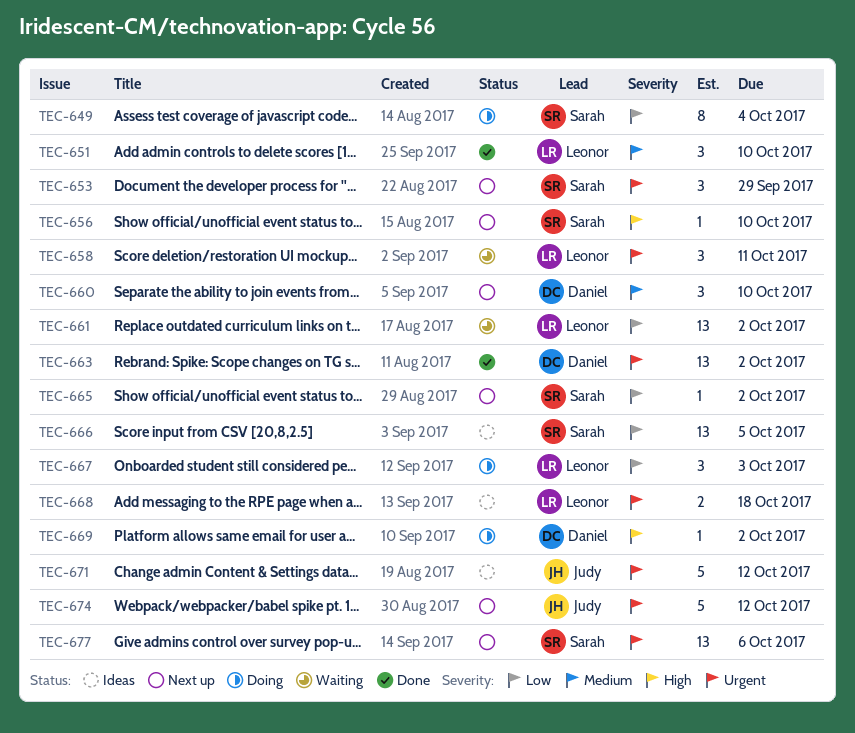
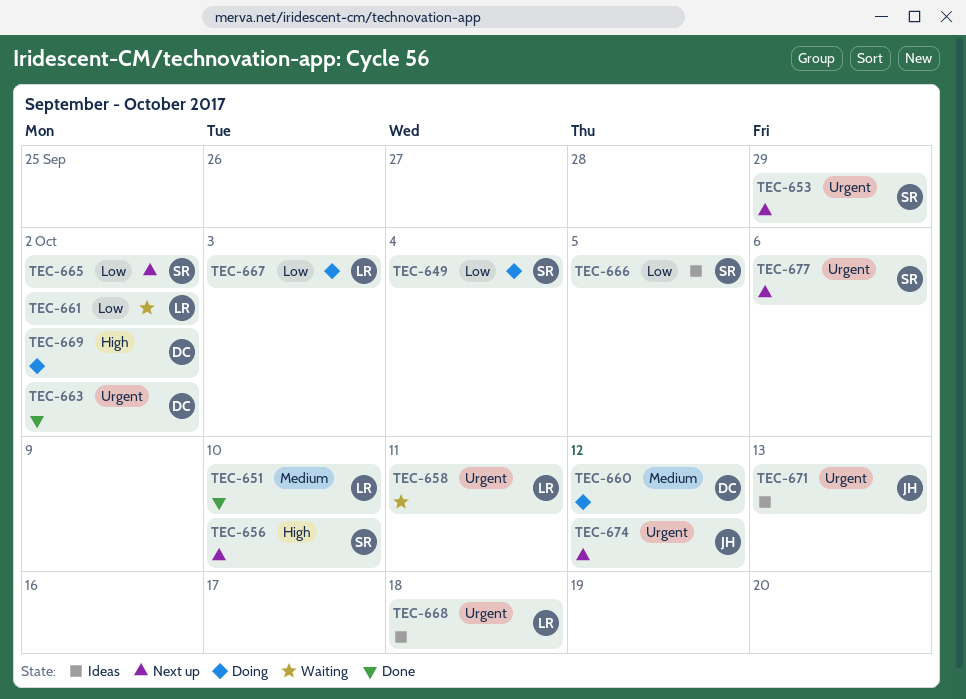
TEC-660, status: Next up -> Doing
TEC-660, due: Oct 10 -> Oct 12
TEC-671, due: Oct 12 -> Oct 13

